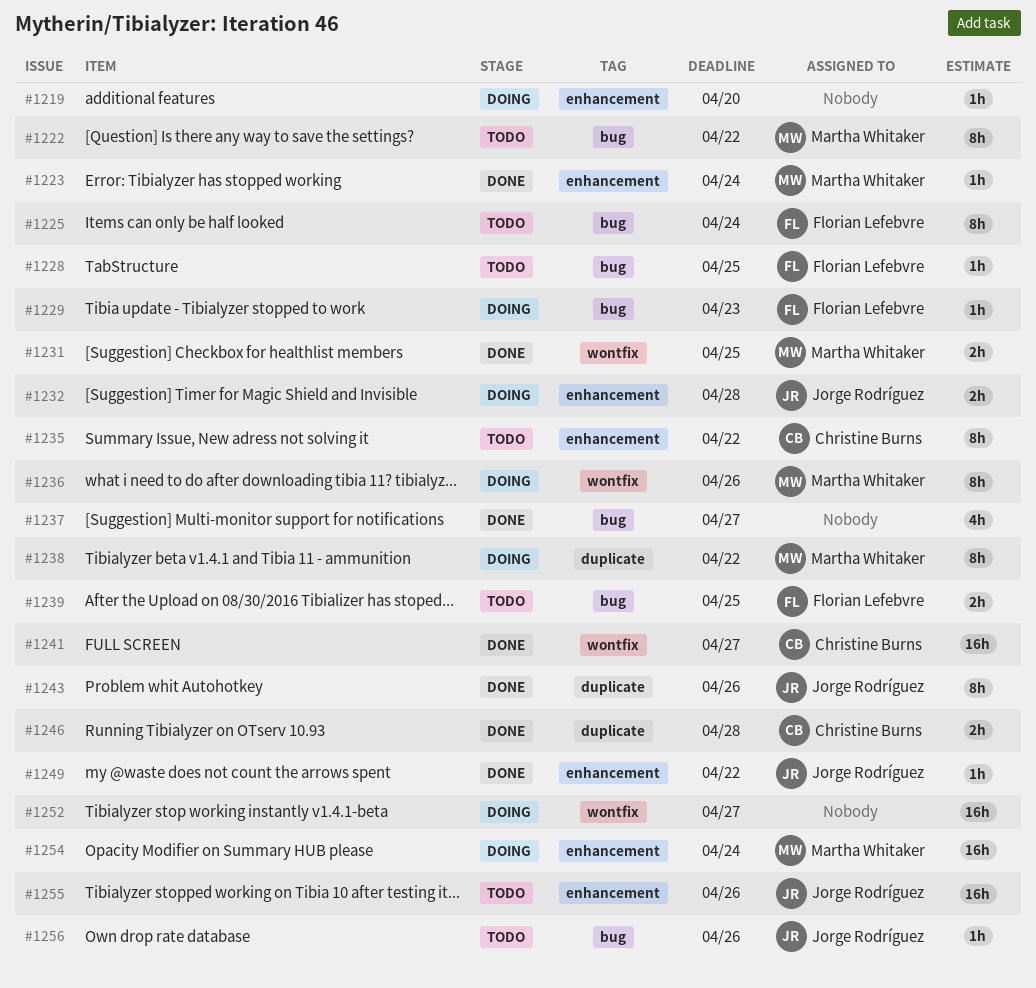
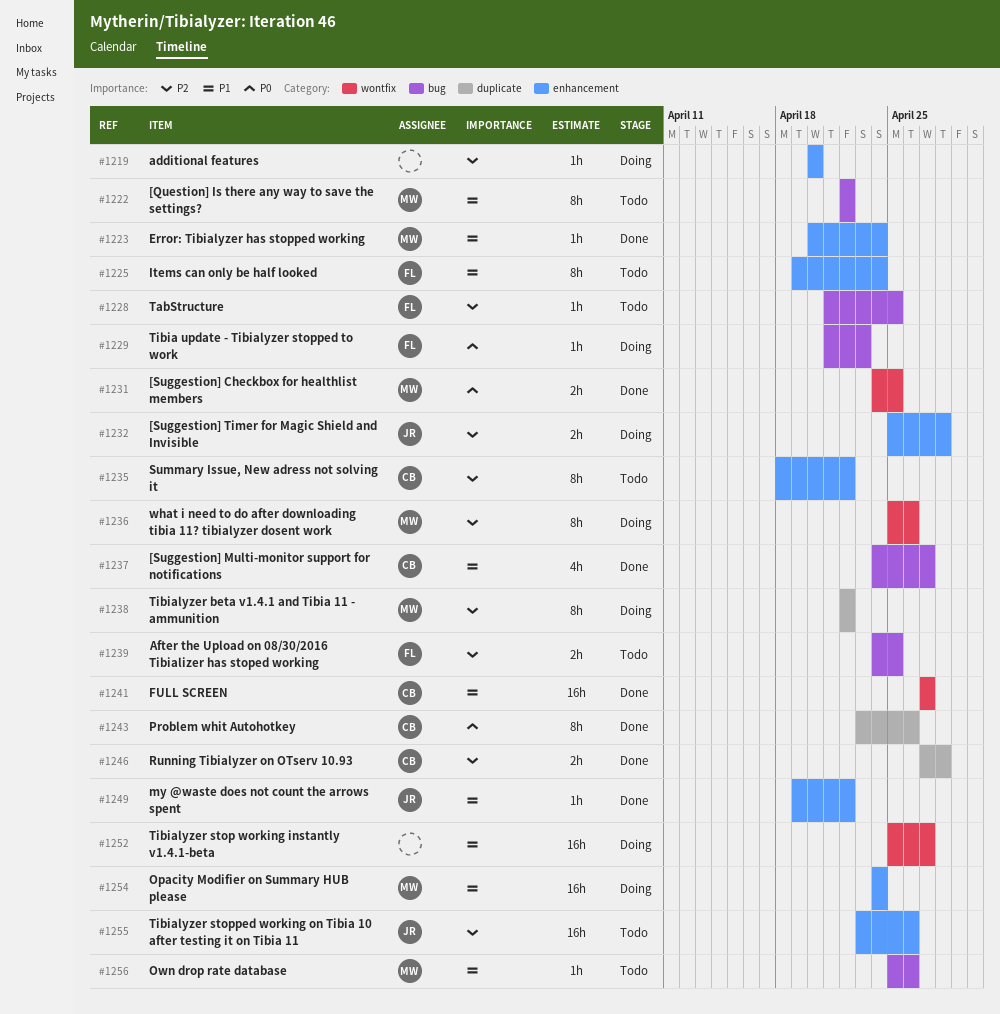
#1225, label: bug -> enhancement
#1237, owner: none -> Christine Burns
#1243, owner: Jorge Rodríguez -> Christine Burns
#1256, owner: Jorge Rodríguez -> Martha Whitaker

